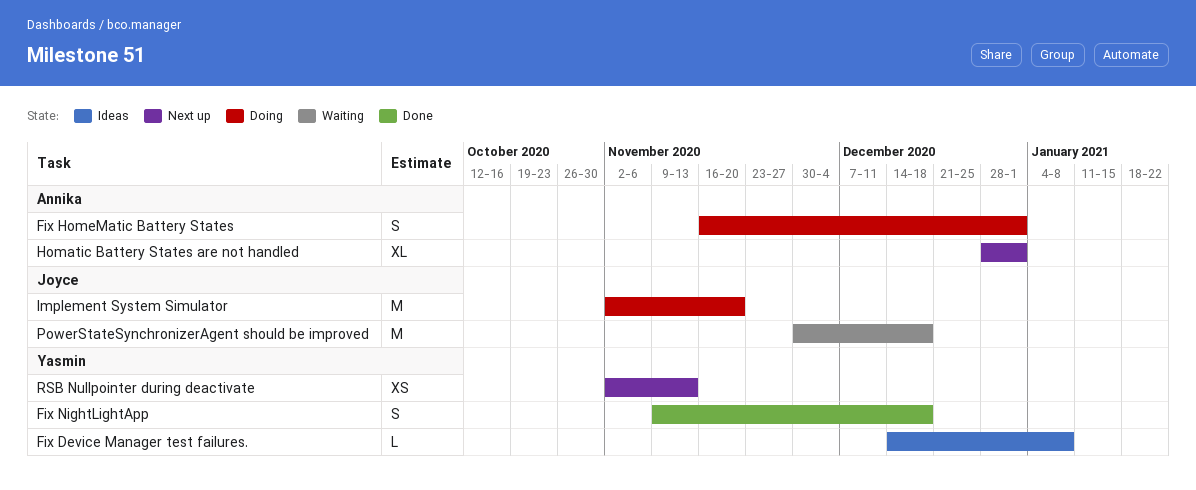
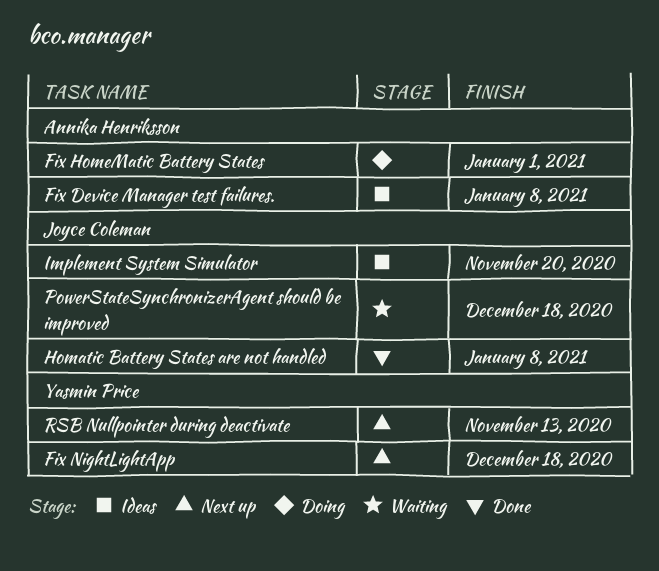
Fix Device Manager test failures., owner: Yasmin Price -> Annika Henriksson
Fix NightLightApp, status: Done -> Next up
Homatic Battery States are not handled, status: Next up -> Done
Homatic Battery States are not handled, owner: Annika Henriksson -> Joyce Coleman
Homatic Battery States are not handled, due: Jan 1 -> Jan 8
Implement System Simulator, status: Doing -> Ideas

